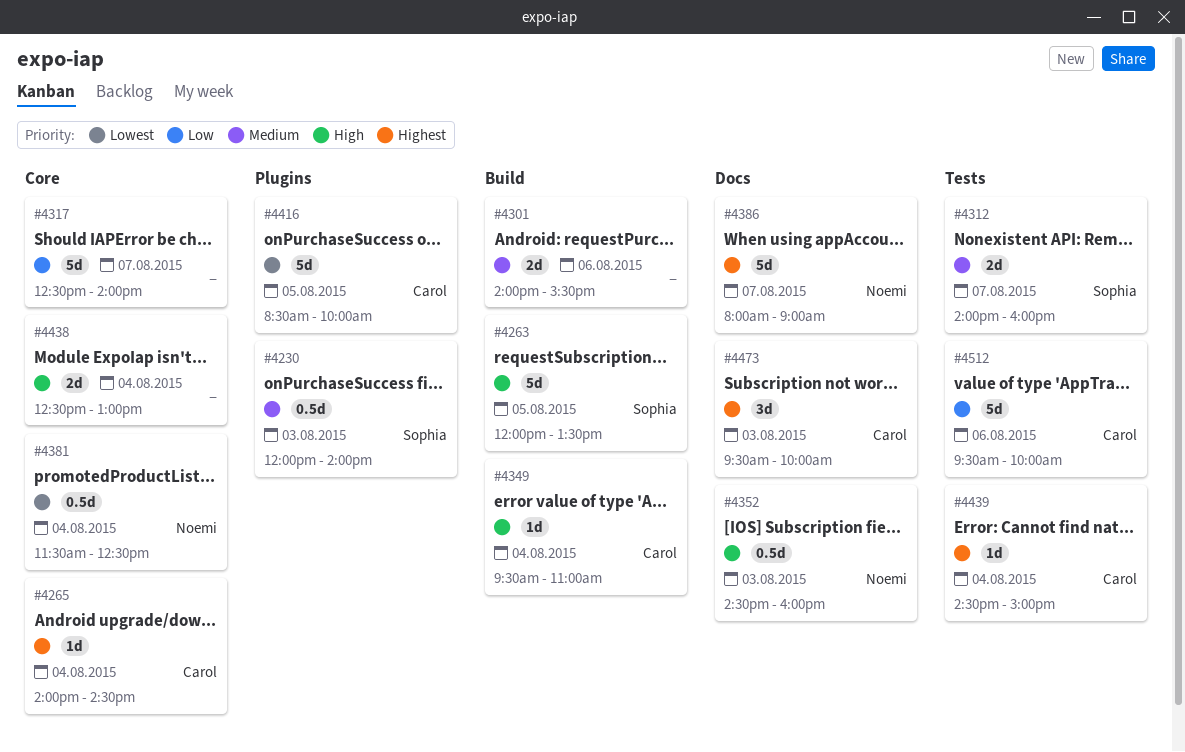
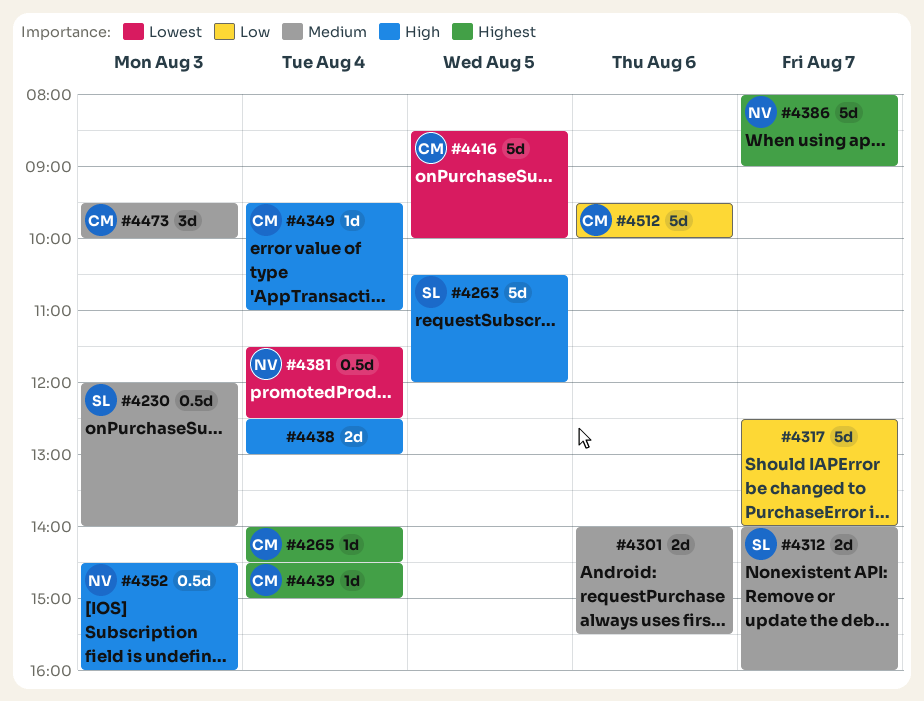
#4263, begins: 12:00 -> 10:30
#4263, ends: 13:30 -> 12:00
#4473, priority: Highest -> Medium

